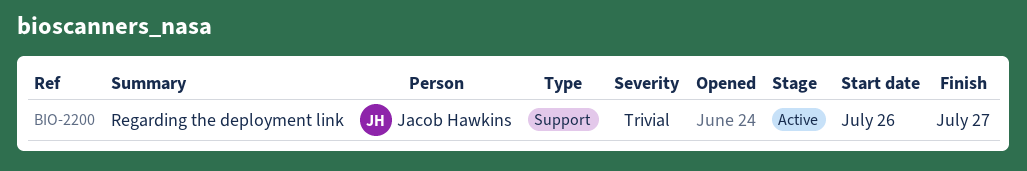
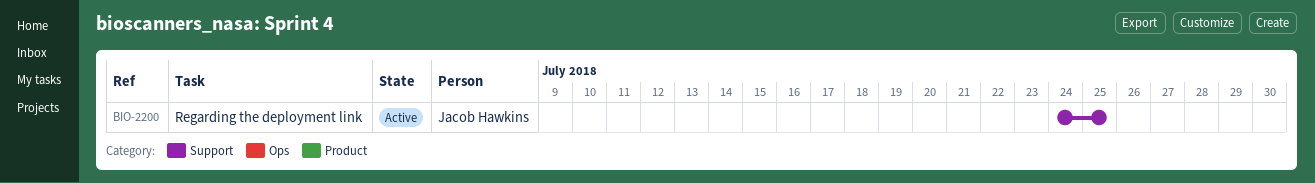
BIO-2200, start: Jul 26 -> Jul 24
BIO-2200, due: Jul 27 -> Jul 25

